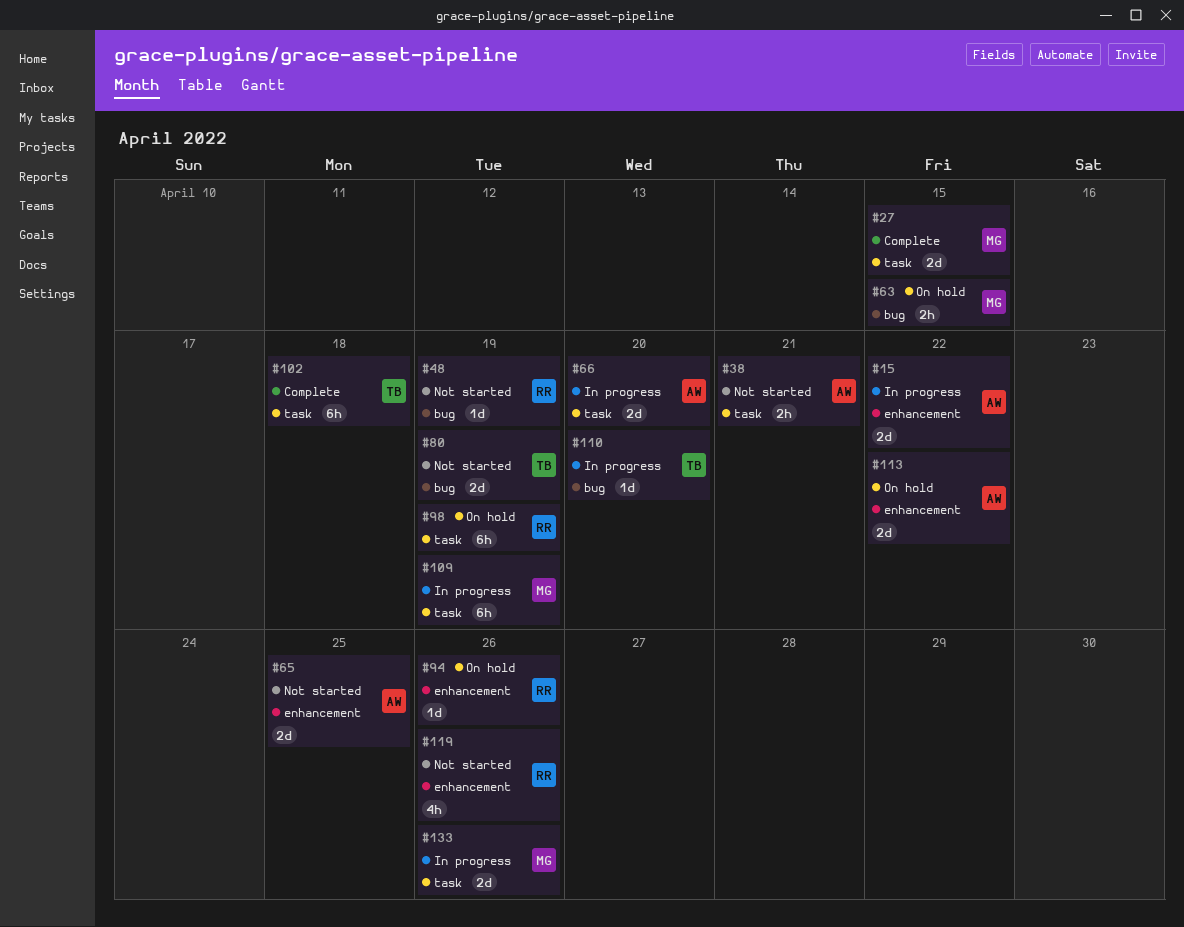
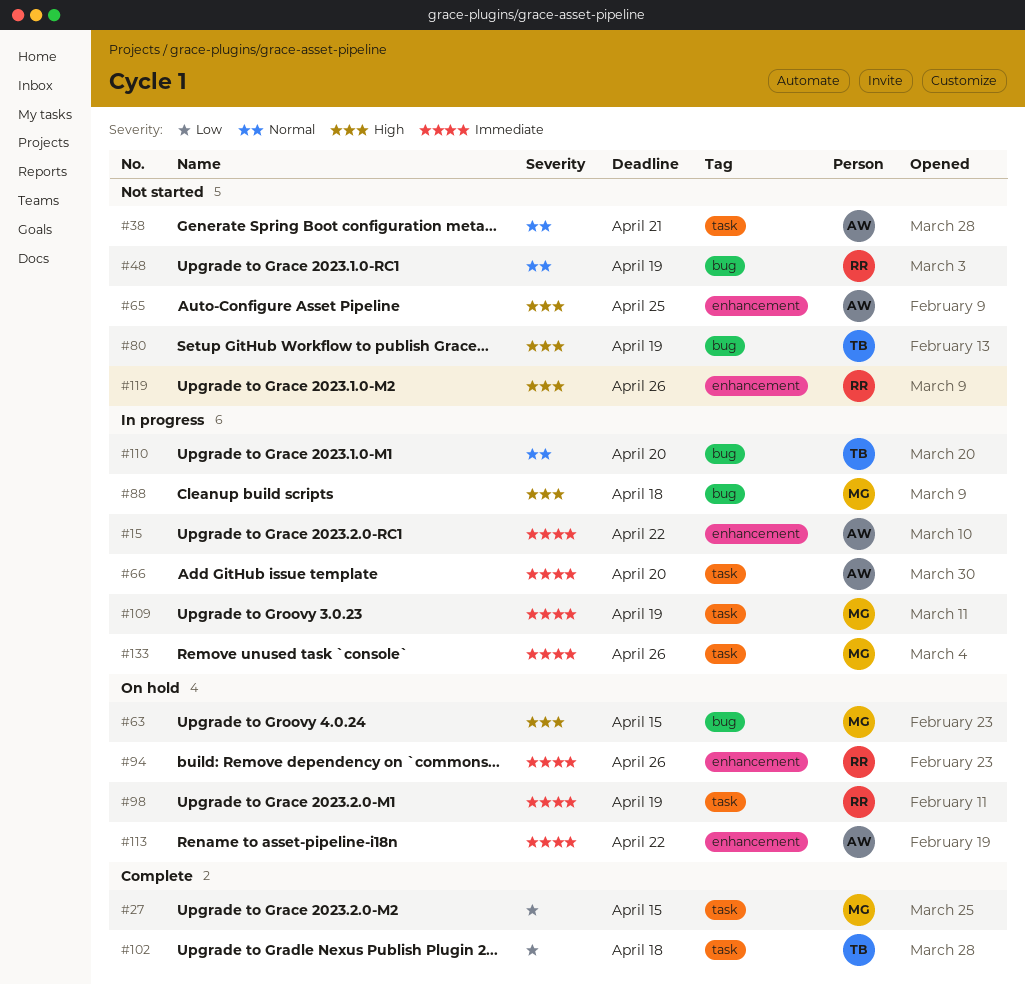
#88: none -> present

